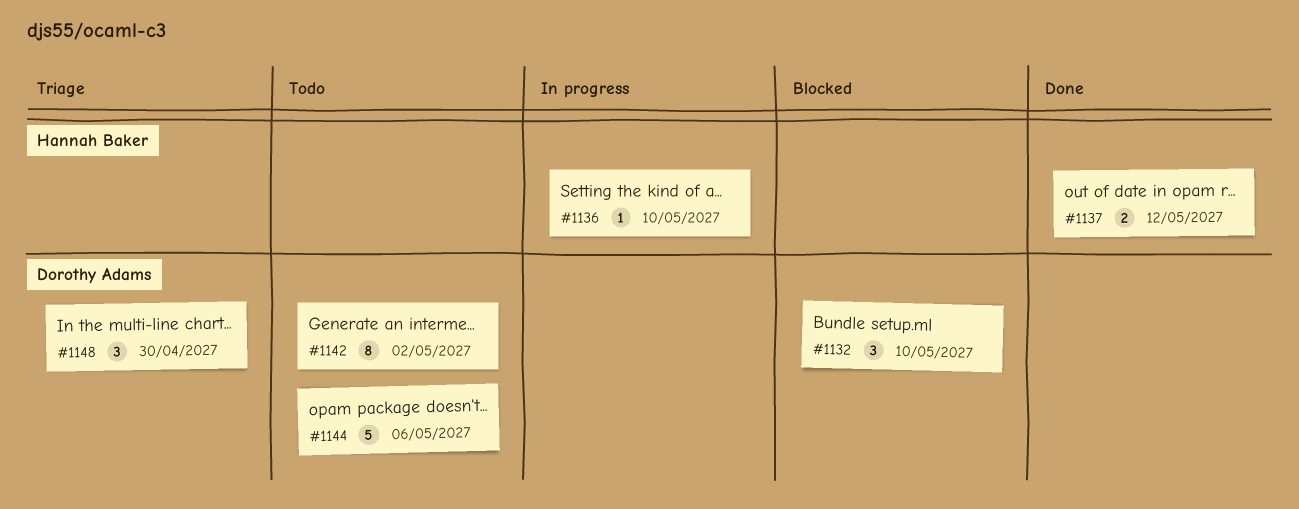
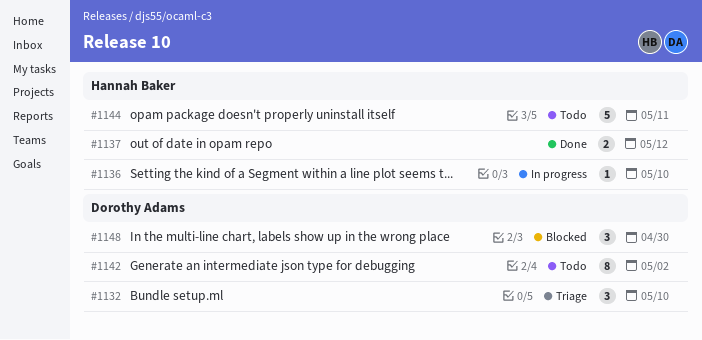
#1132, status: Blocked -> Triage
#1144, owner: Dorothy Adams -> Hannah Baker
#1144, due: May 6 -> May 11
#1148, status: Triage -> Blocked

